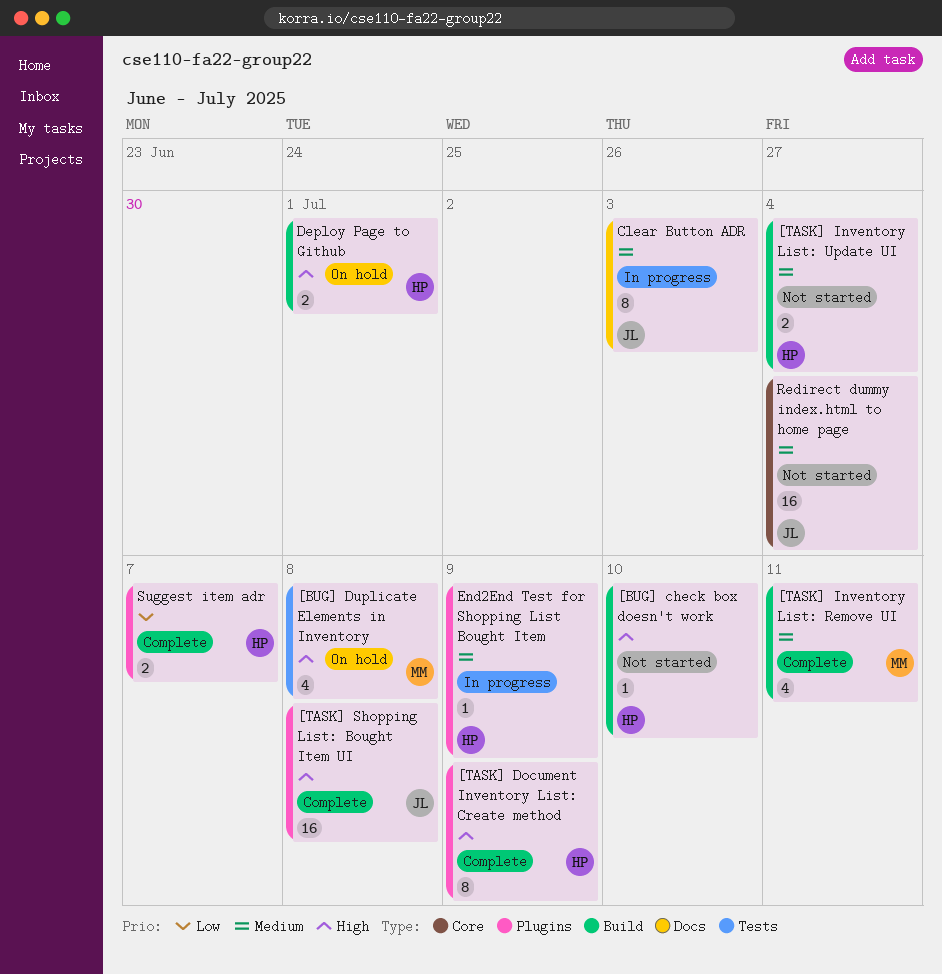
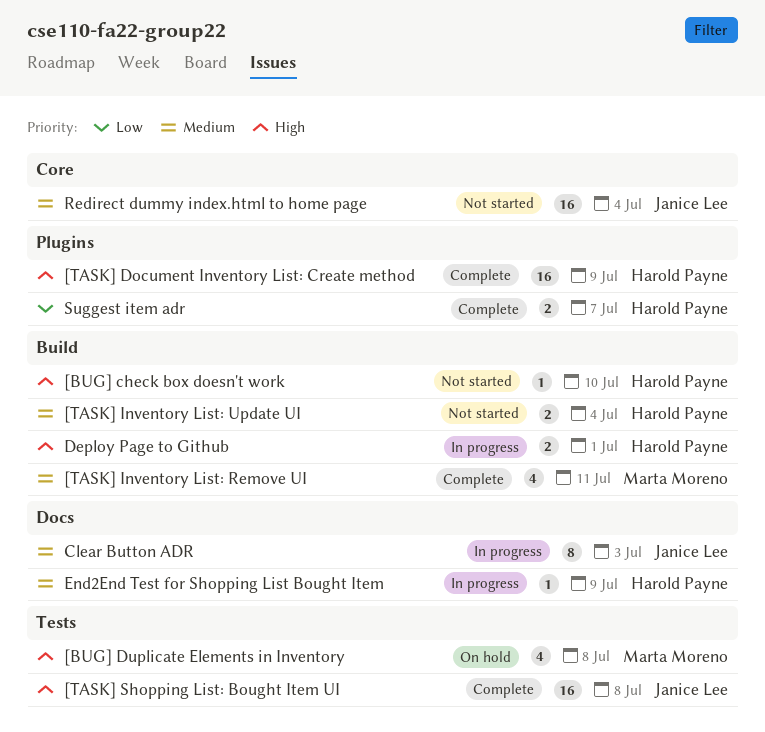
[TASK] Document Inventory List: Create method, estimate: 8 -> 16
[TASK] Shopping List: Bought Item UI, label: Plugins -> Tests
Deploy Page to Github, status: On hold -> In progress
End2End Test for Shopping List Bought Item, label: Plugins -> Docs

